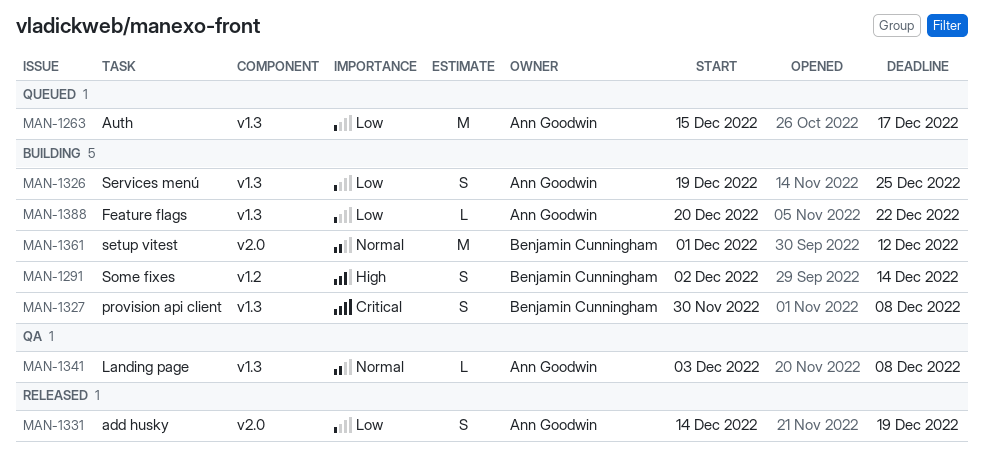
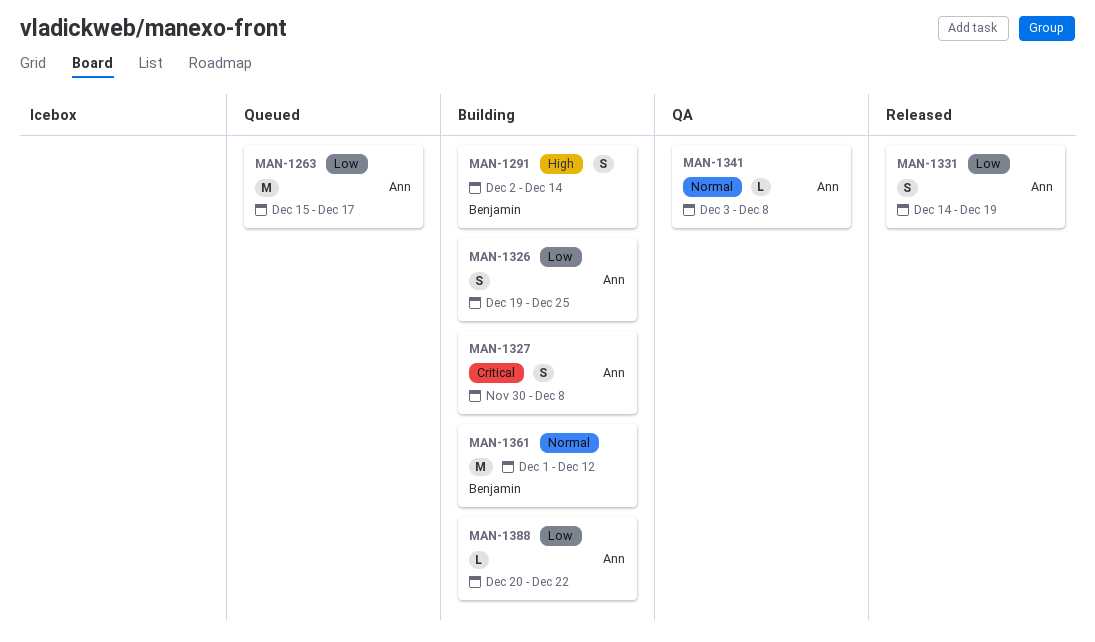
MAN-1327, owner: Benjamin Cunningham -> Ann Goodwin

